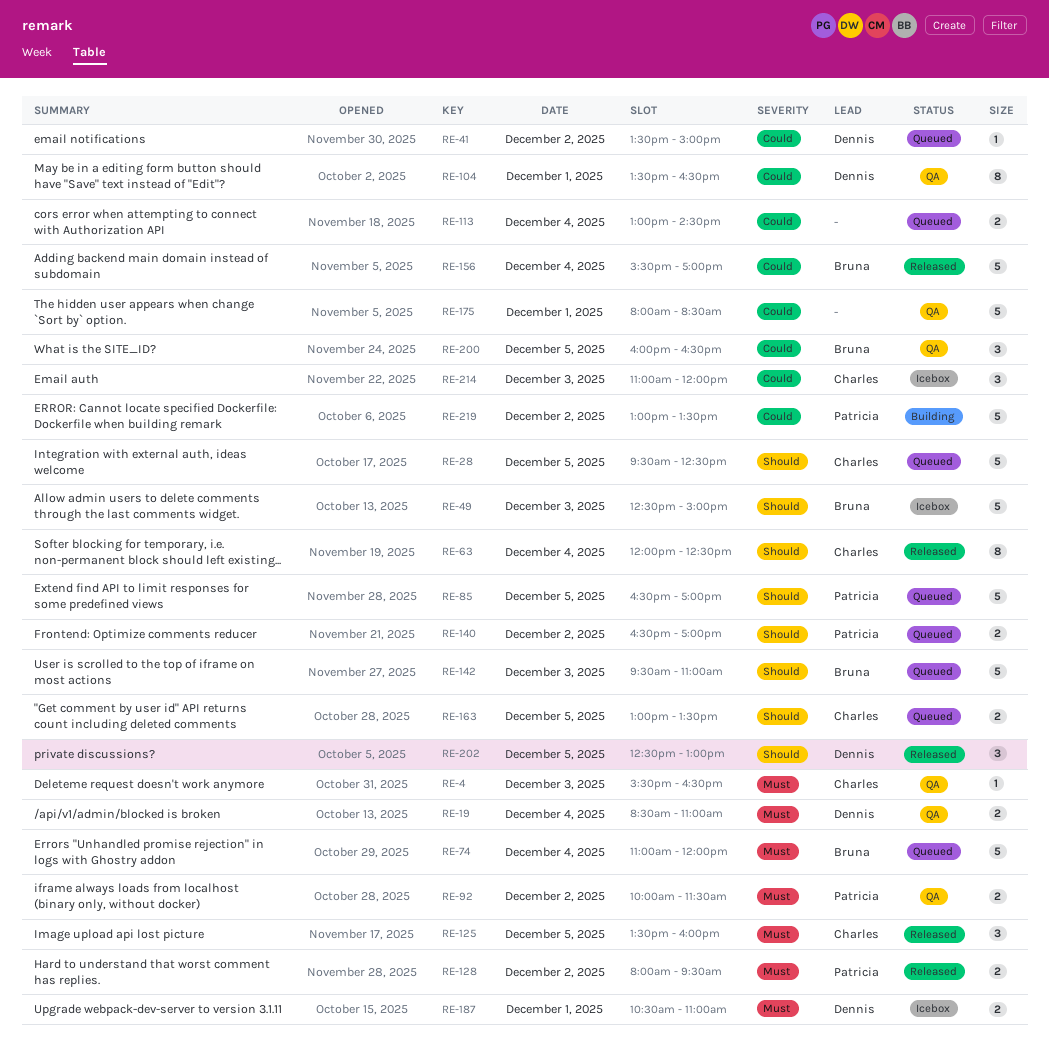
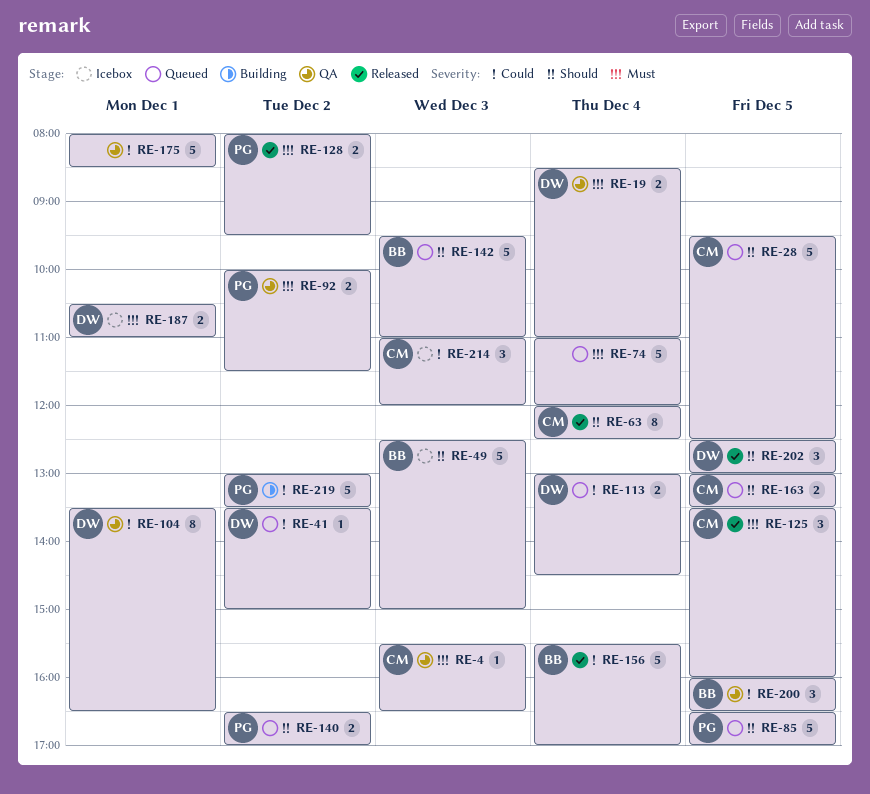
RE-74, owner: Bruna -> none
RE-113, owner: none -> Dennis

